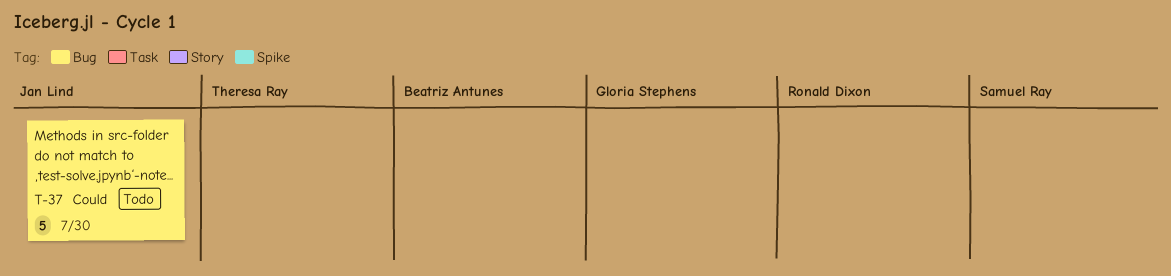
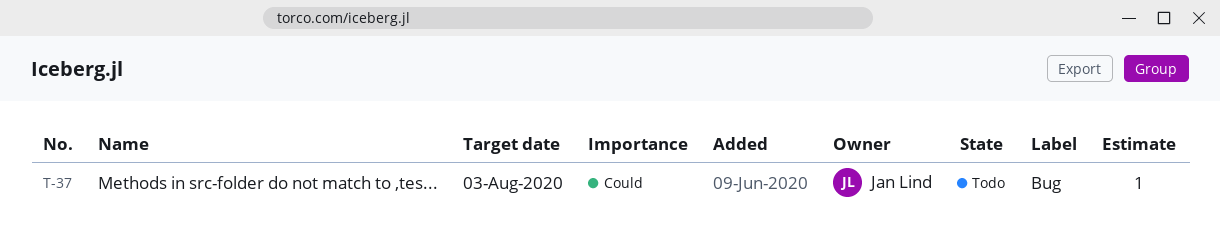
T-37, estimate: 5 -> 1
T-37, due: Jul 30 -> Aug 3

